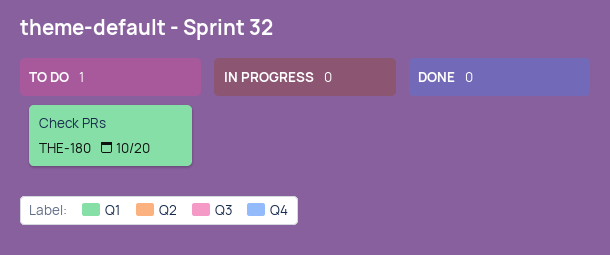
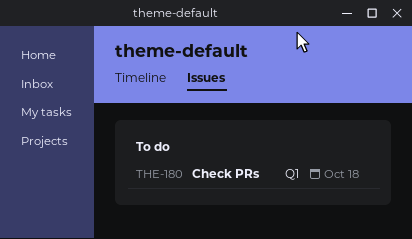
THE-180, due: Oct 20 -> Oct 18

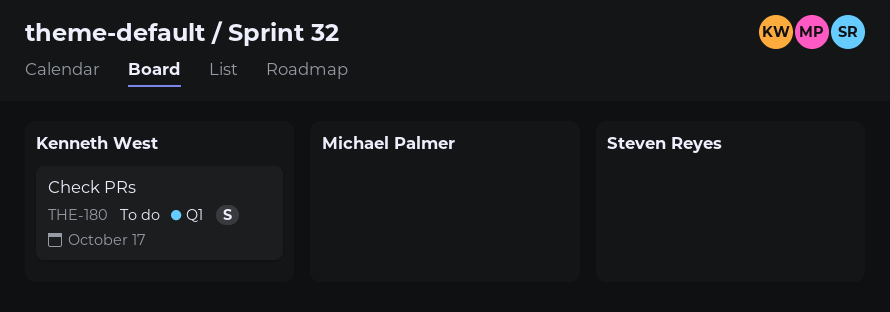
THE-180, due: Oct 18 -> Oct 17

